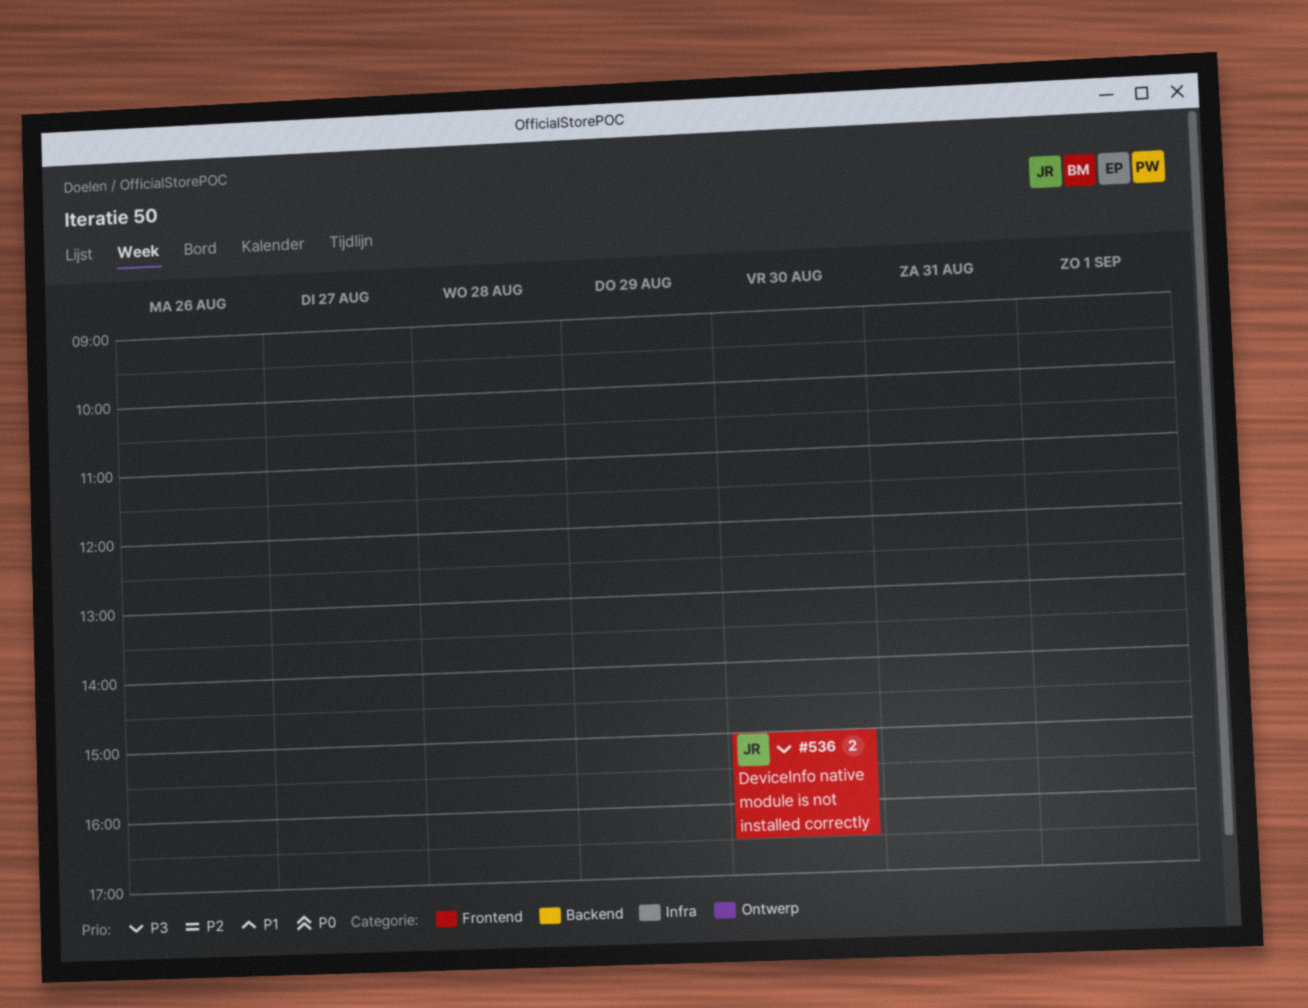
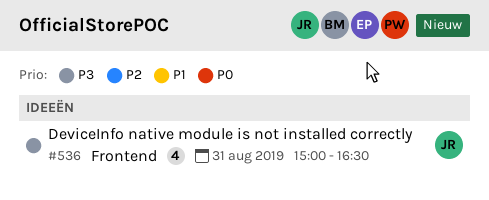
#536, estimate: 2 -> 4
#536, day: Aug 30 -> Aug 31

